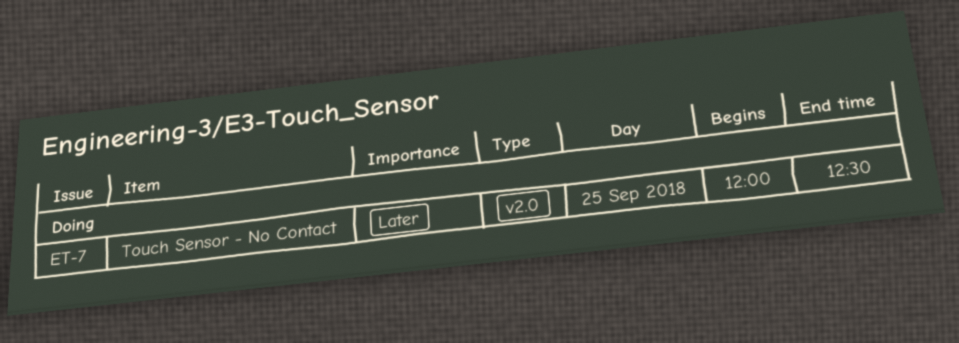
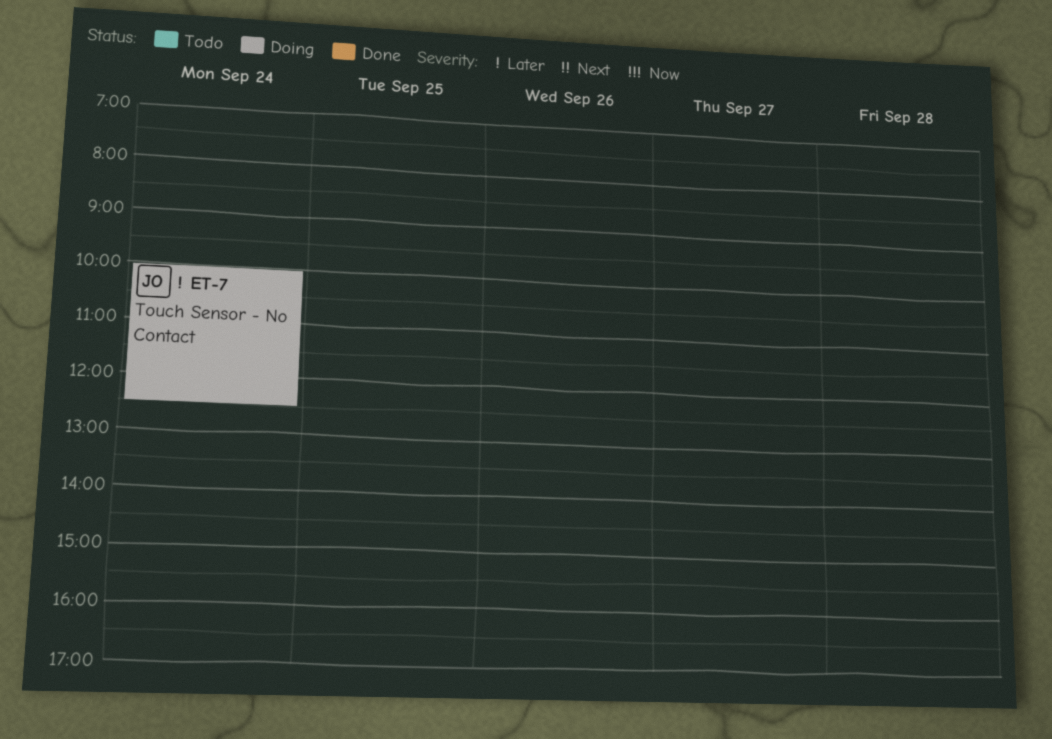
ET-7, day: Sep 25 -> Sep 24
ET-7, begins: 12:00 -> 10:00

